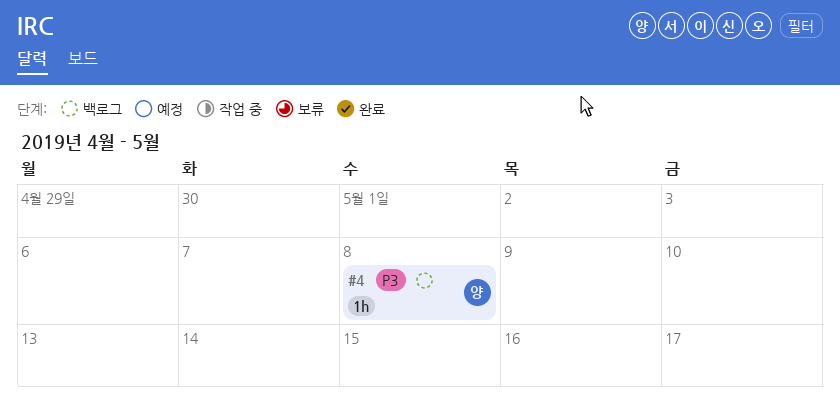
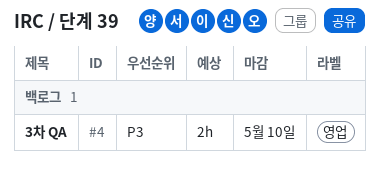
#4, estimate: 1h -> 2h
#4, due: May 8 -> May 10

